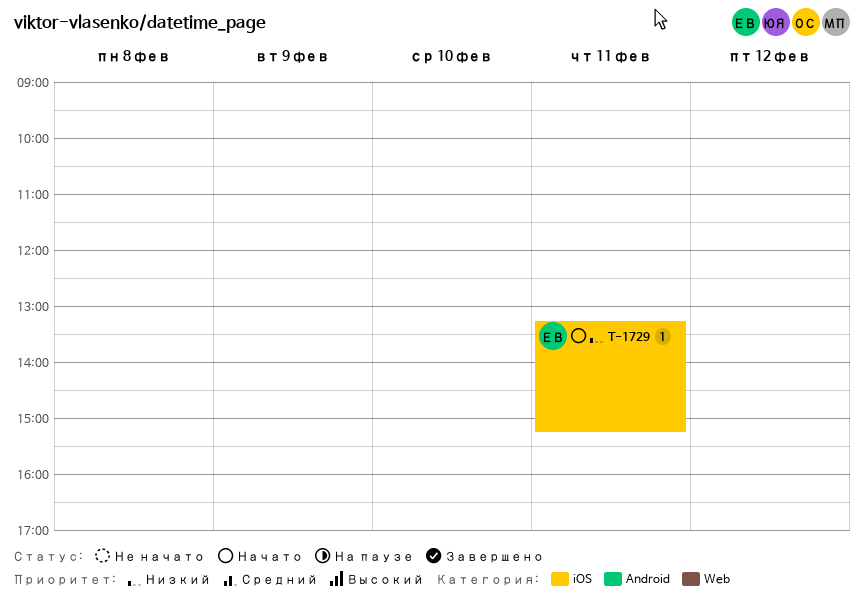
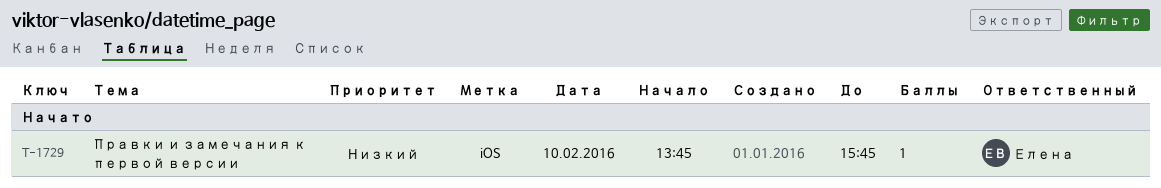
T-1729, day: Feb 11 -> Feb 10
T-1729, begins: 13:15 -> 13:45
T-1729, ends: 15:15 -> 15:45

